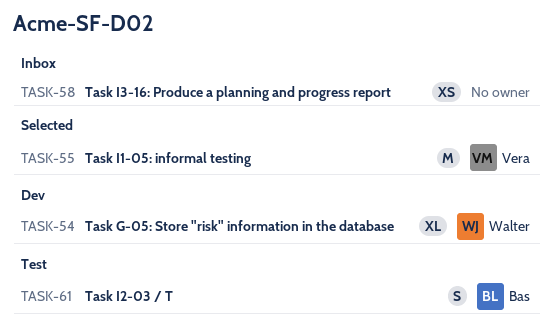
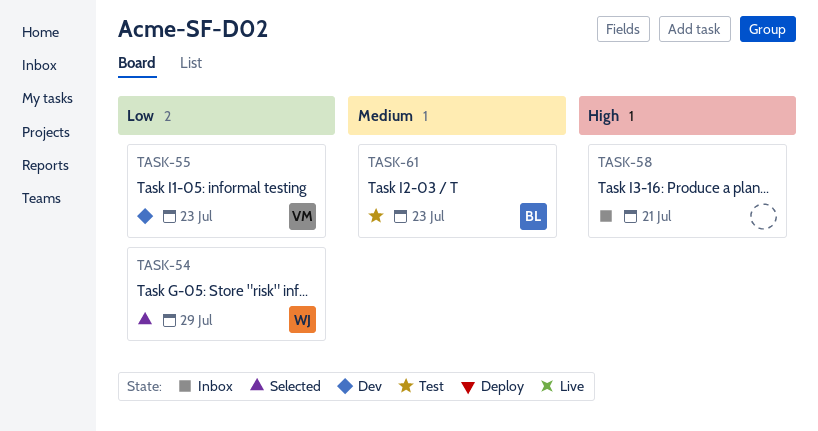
TASK-54, status: Dev -> Selected
TASK-55, status: Selected -> Dev

